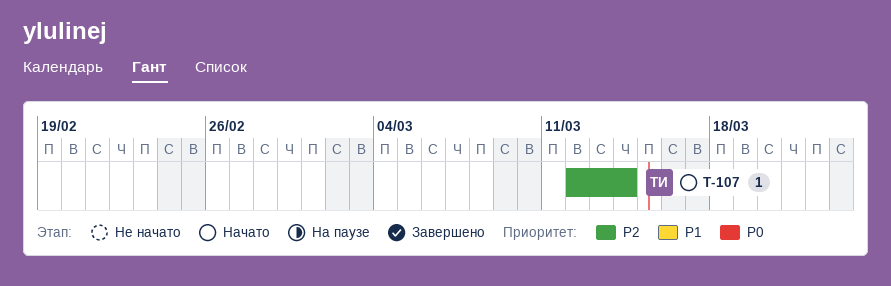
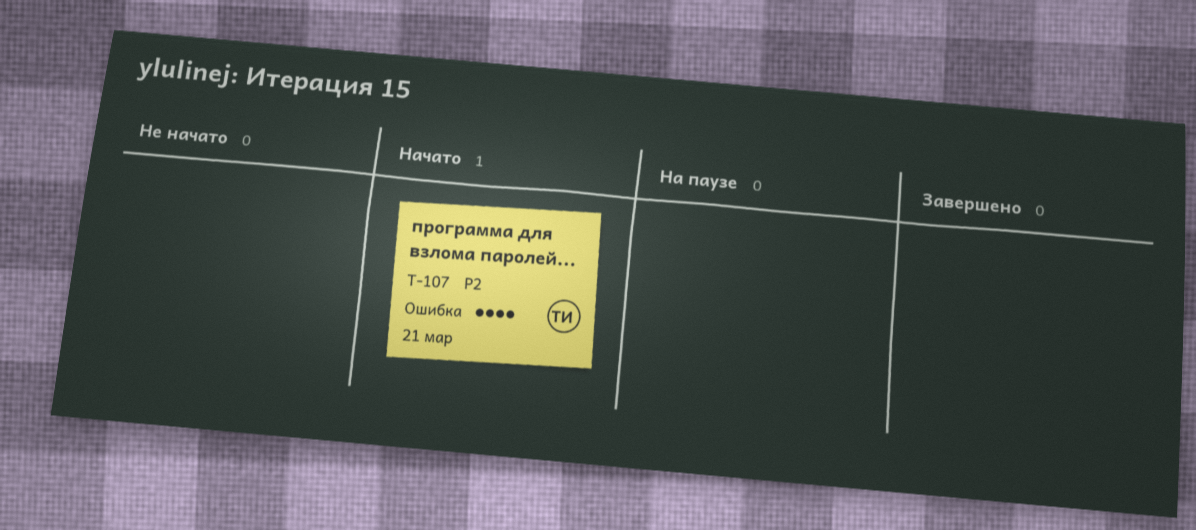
T-107, estimate: 1 -> 4
T-107, due: Mar 14 -> Mar 21

